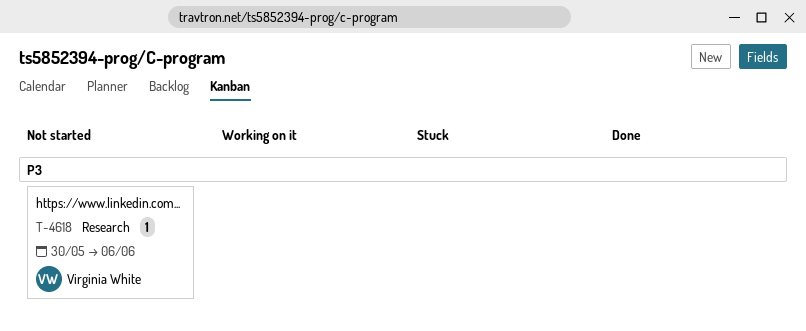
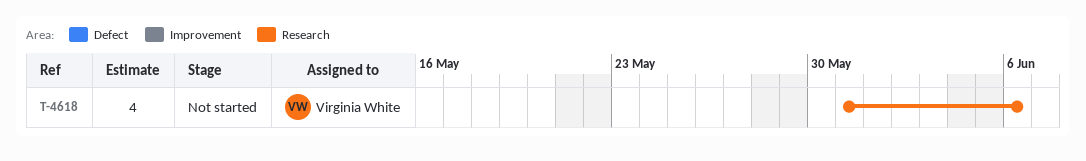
T-4618, estimate: 1 -> 4
T-4618, start: May 30 -> May 31

